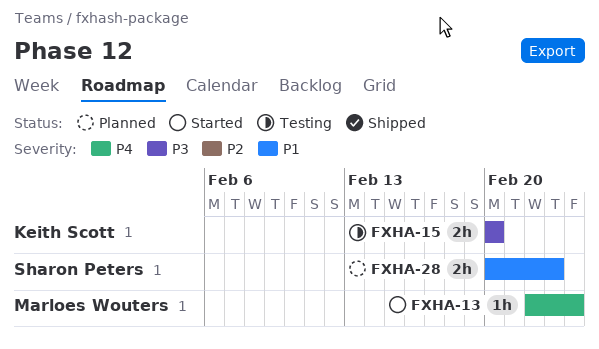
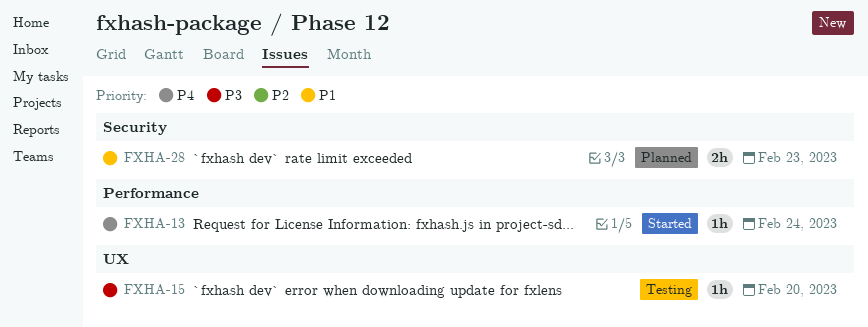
FXHA-15, estimate: 2h -> 1h

